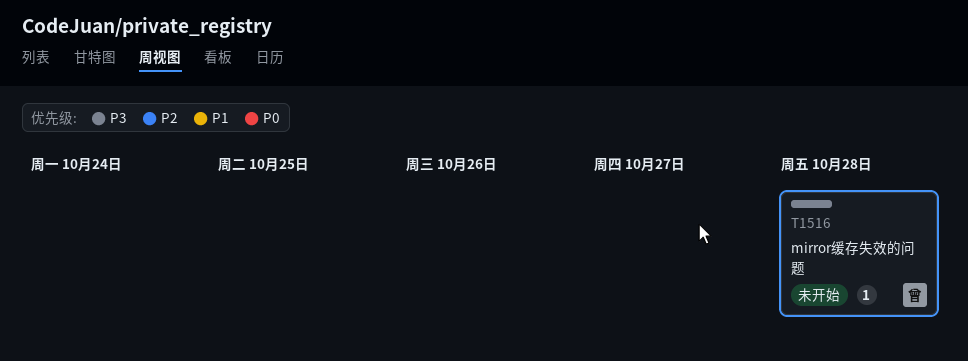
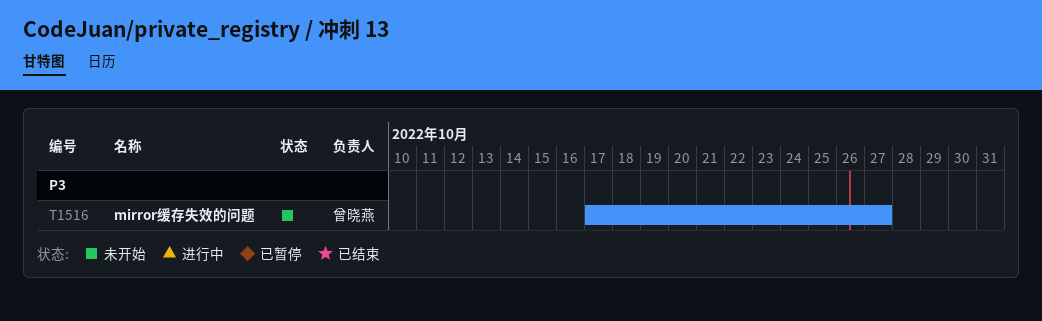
T1516, due: Oct 28 -> Oct 27

